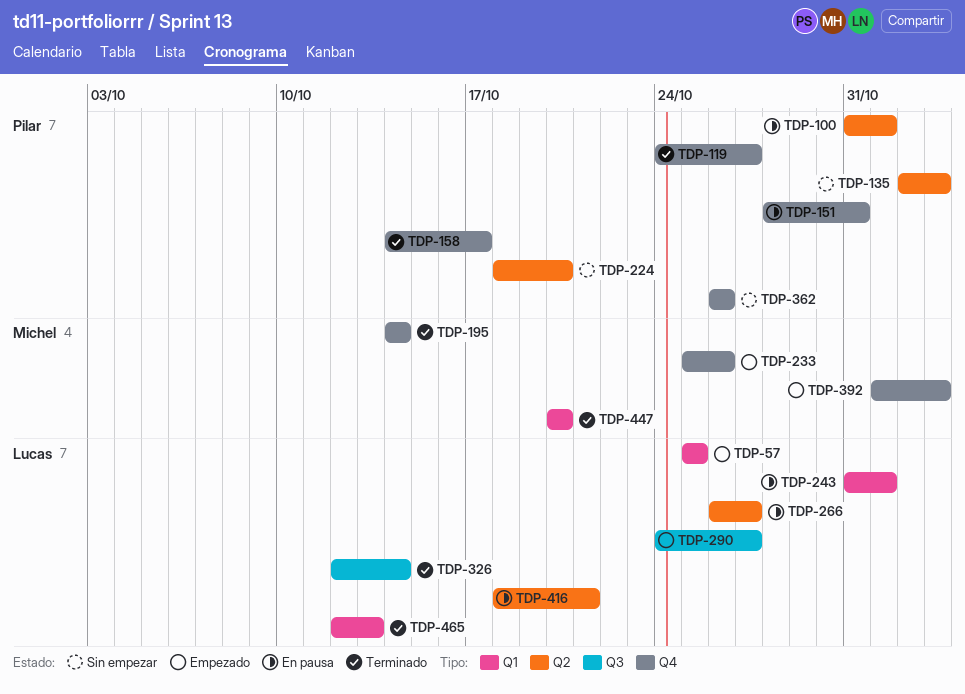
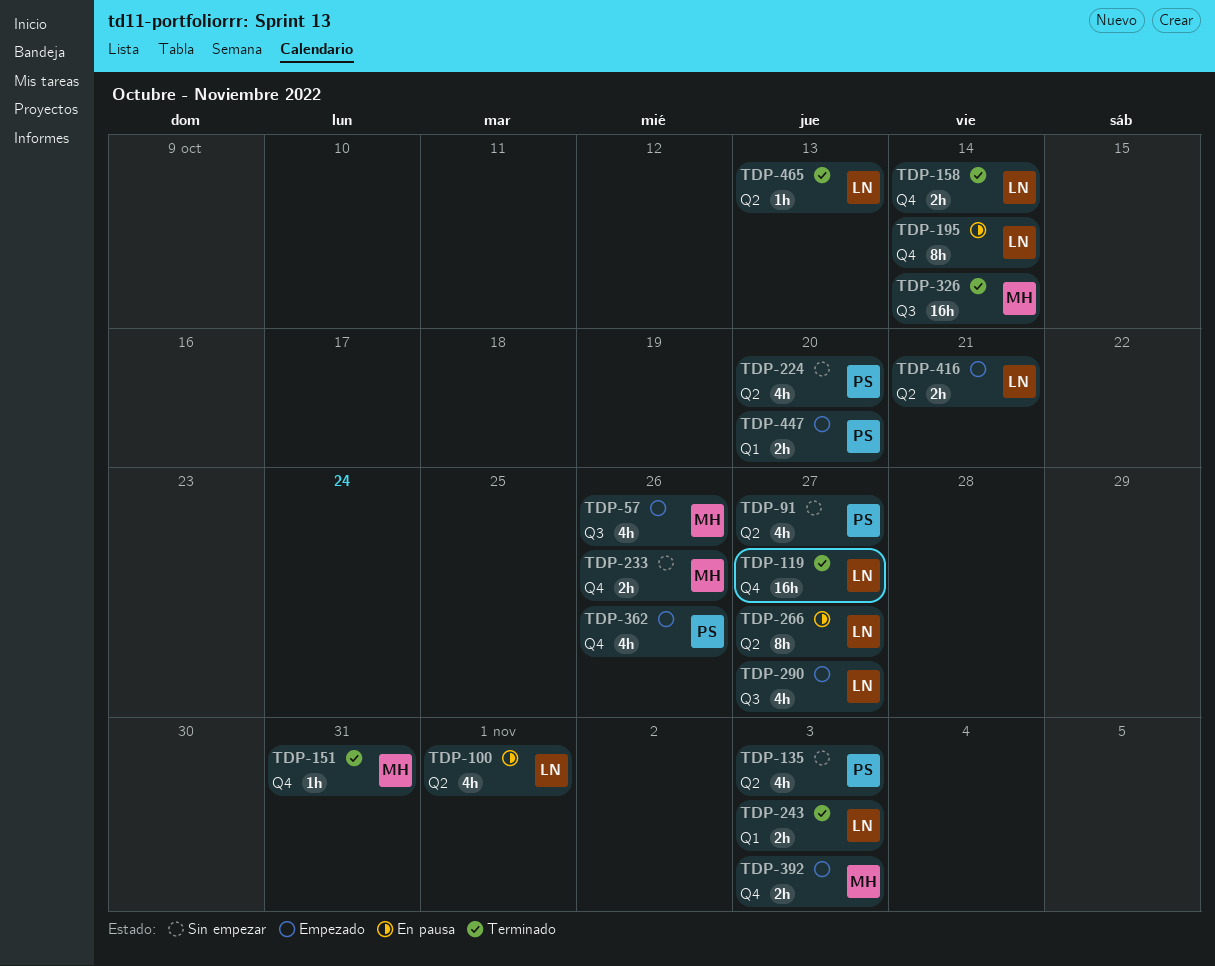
TDP-57, owner: Lucas -> Michel
TDP-57, label: Q1 -> Q3
TDP-57, due: Oct 25 -> Oct 26
TDP-91: none -> present
TDP-100, owner: Pilar -> Lucas
TDP-119, owner: Pilar -> Lucas
TDP-151, status: En pausa -> Terminado
TDP-151, owner: Pilar -> Michel
TDP-158, owner: Pilar -> Lucas
TDP-158, due: Oct 17 -> Oct 14
TDP-195, status: Terminado -> En pausa
TDP-195, owner: Michel -> Lucas
TDP-233, status: Empezado -> Sin empezar
TDP-243, status: En pausa -> Terminado
TDP-243, due: Nov 1 -> Nov 3
TDP-326, owner: Lucas -> Michel
TDP-362, status: Sin empezar -> Empezado
TDP-416, status: En pausa -> Empezado
TDP-447, status: Terminado -> Empezado
TDP-447, owner: Michel -> Pilar
TDP-465, label: Q1 -> Q2

